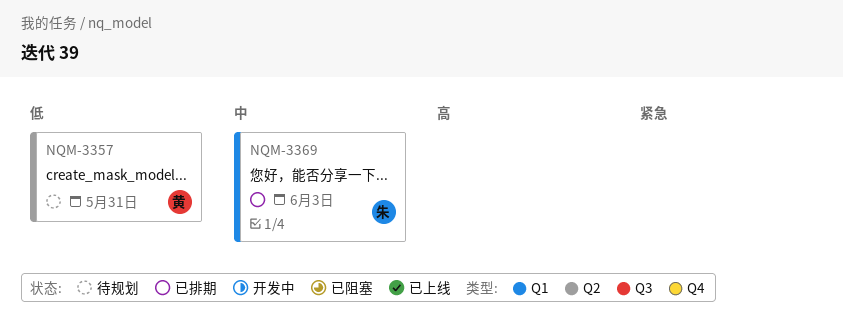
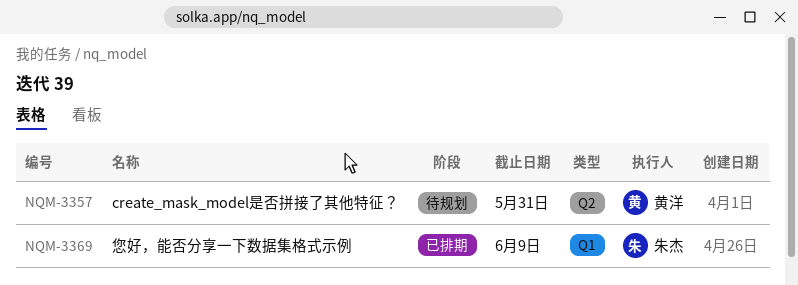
NQM-3369, due: Jun 3 -> Jun 9

